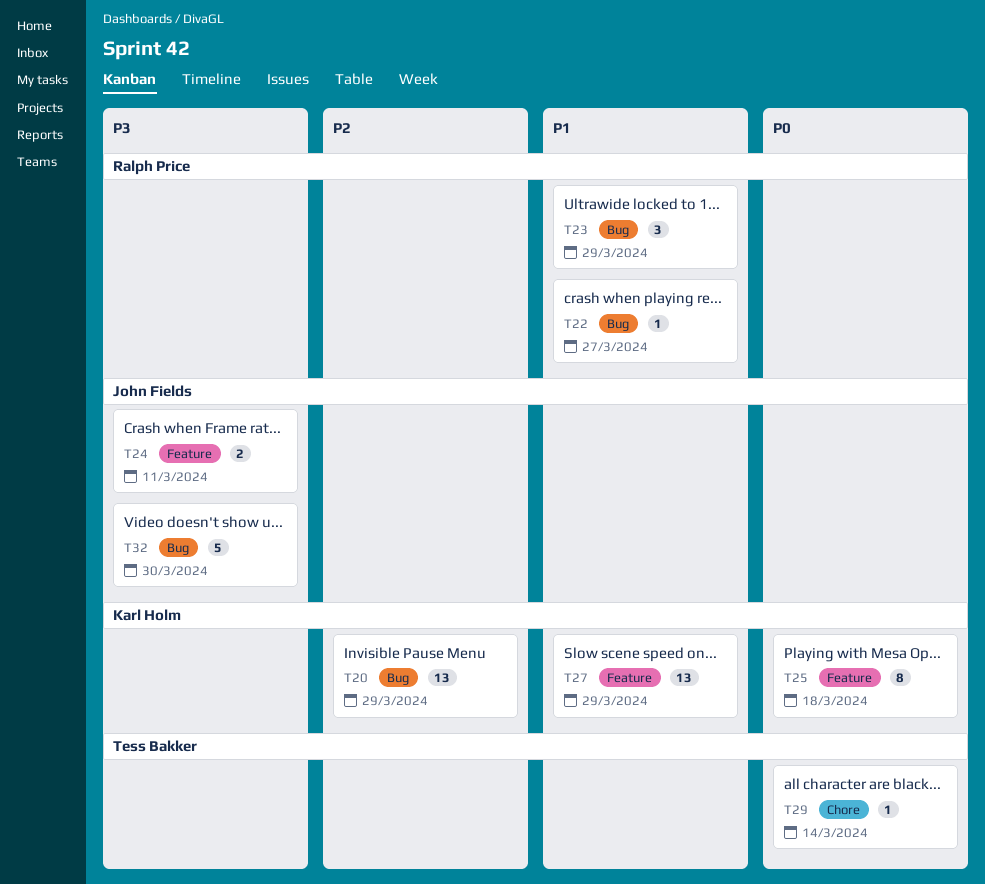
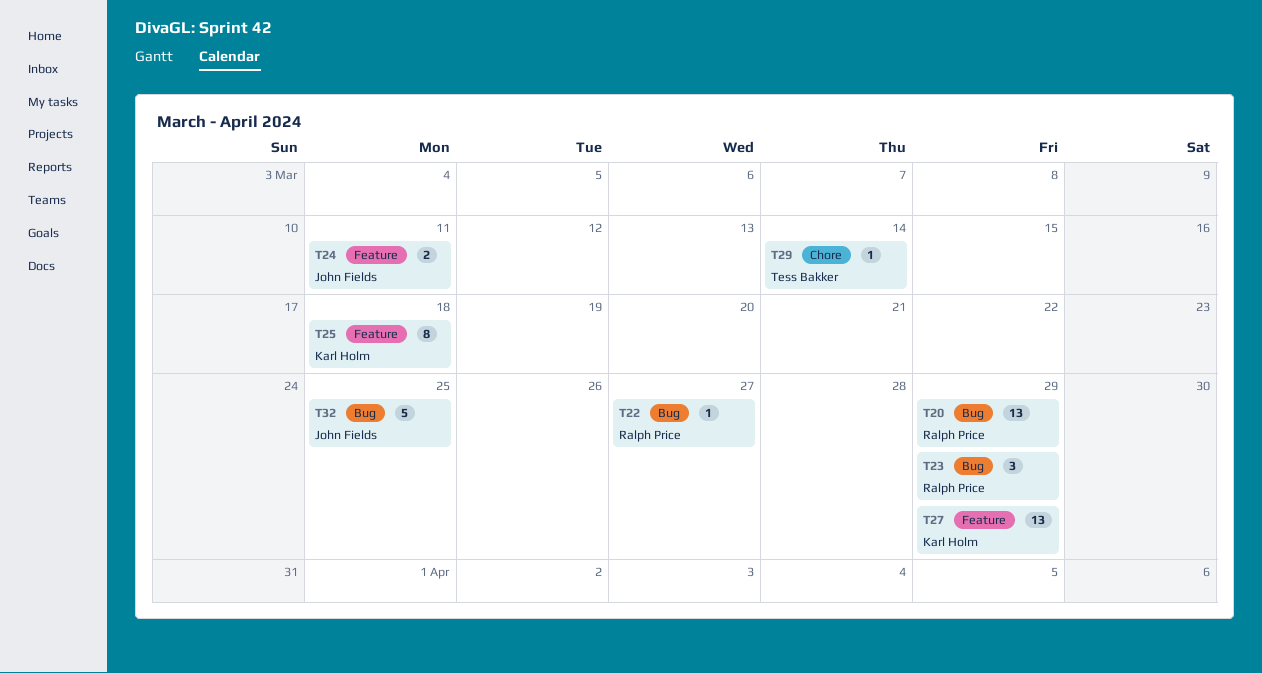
T20, owner: Karl Holm -> Ralph Price
T32, due: Mar 30 -> Mar 25

